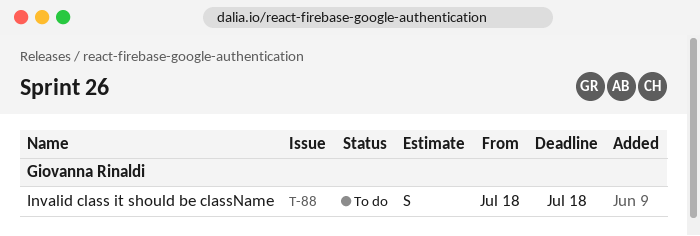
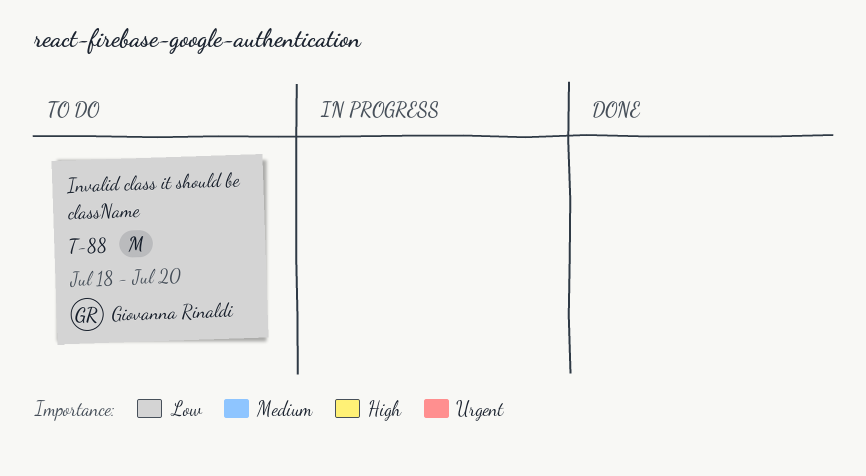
T-88, estimate: S -> M
T-88, due: Jul 18 -> Jul 20

